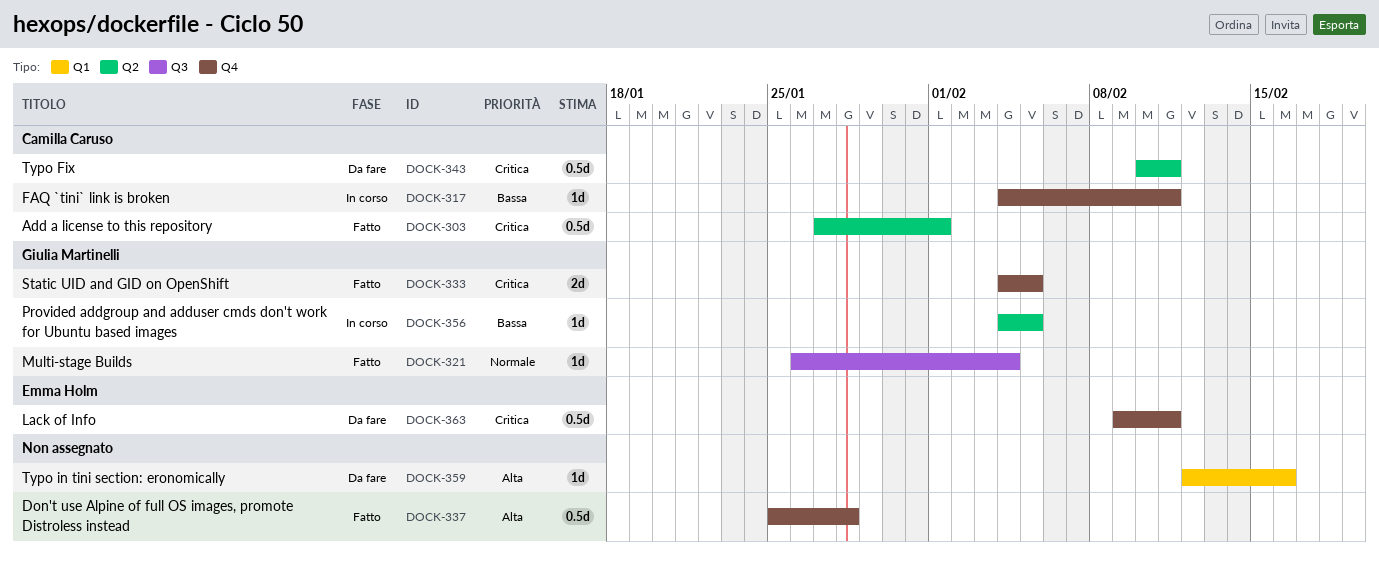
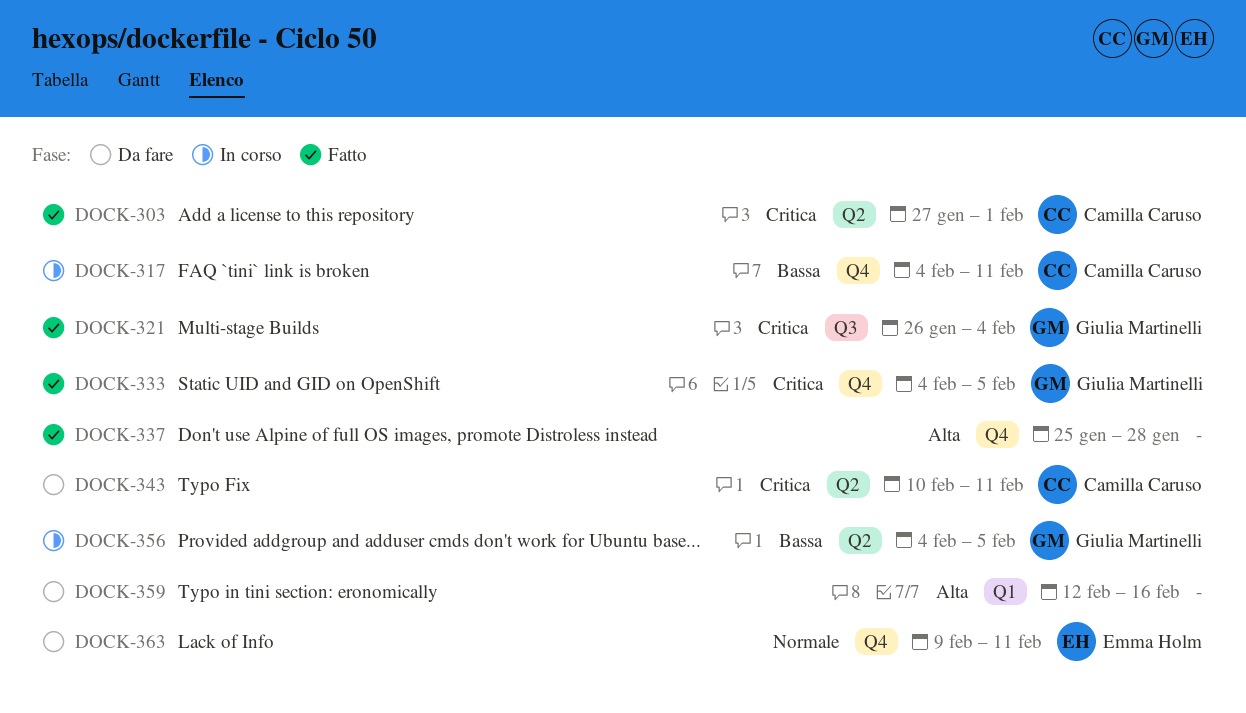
DOCK-321, priority: Normale -> Critica
DOCK-363, priority: Critica -> Normale

